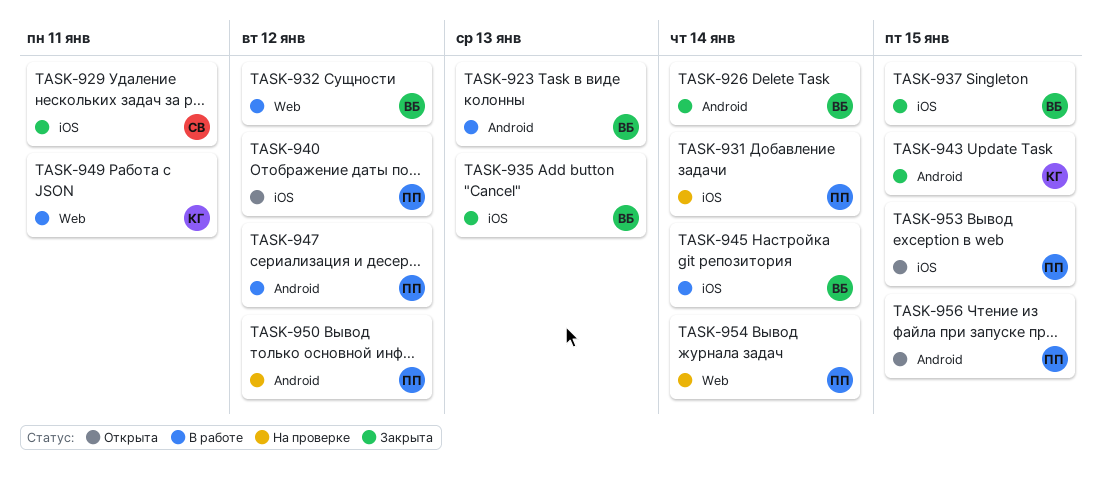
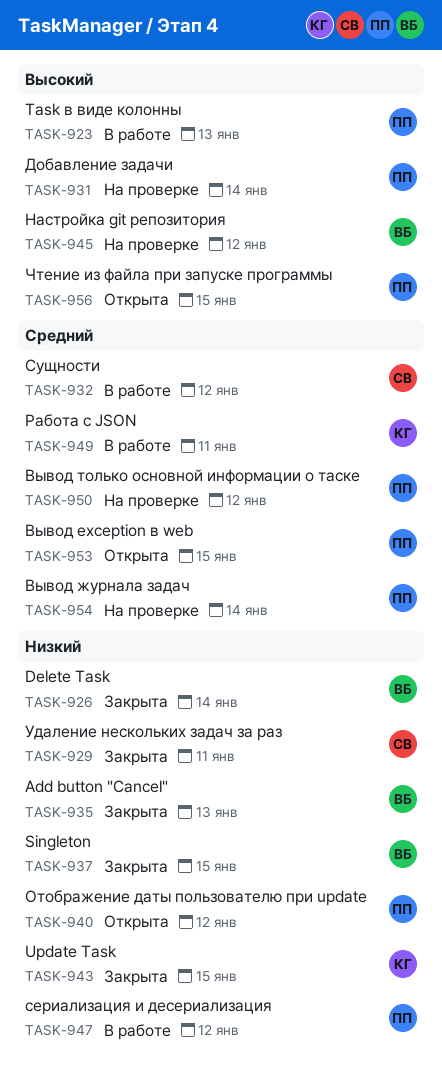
TASK-923, owner: ВБ -> ПП
TASK-932, owner: ВБ -> СВ
TASK-945, status: В работе -> На проверке
TASK-945, due: Jan 14 -> Jan 12

